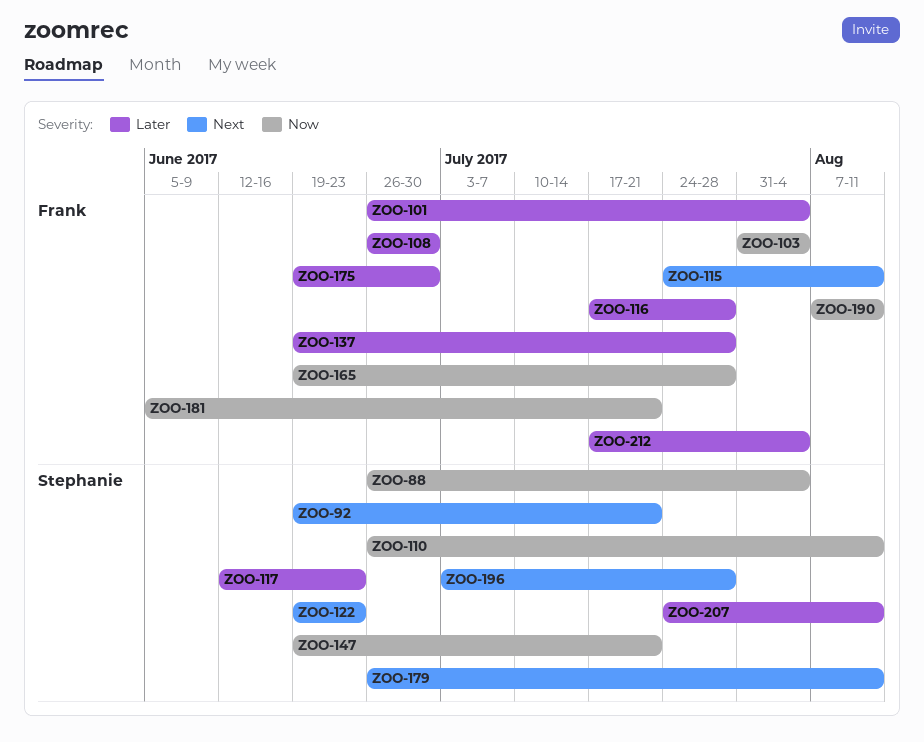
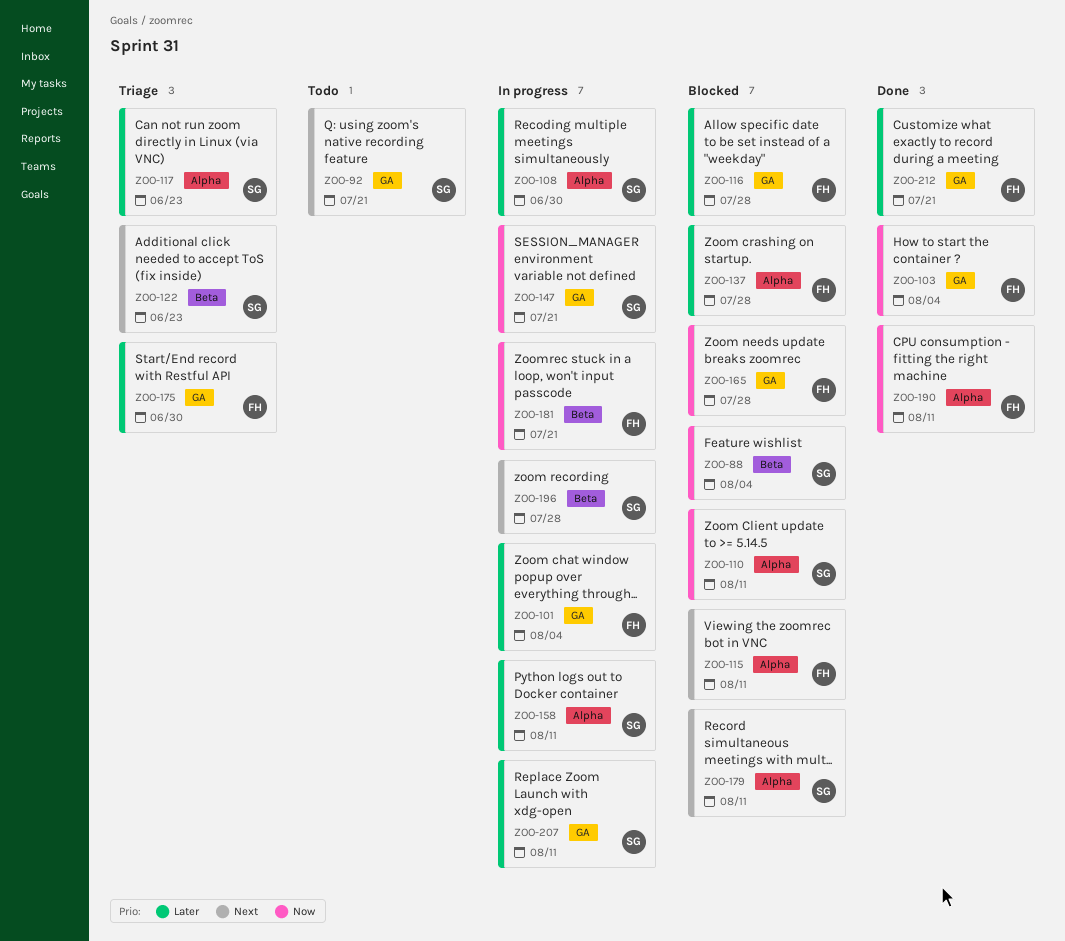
ZOO-108, owner: Frank -> Stephanie
ZOO-158: none -> present
ZOO-212, due: Aug 4 -> Jul 21

